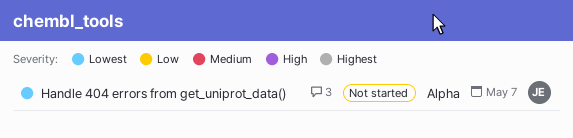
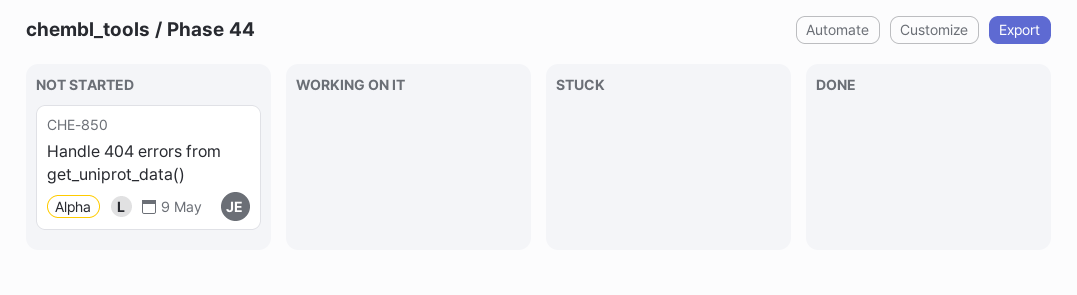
Handle 404 errors from get_uniprot_data(), due: May 7 -> May 9

